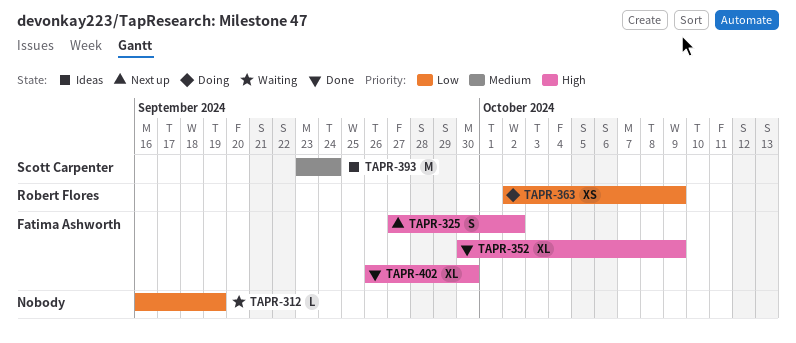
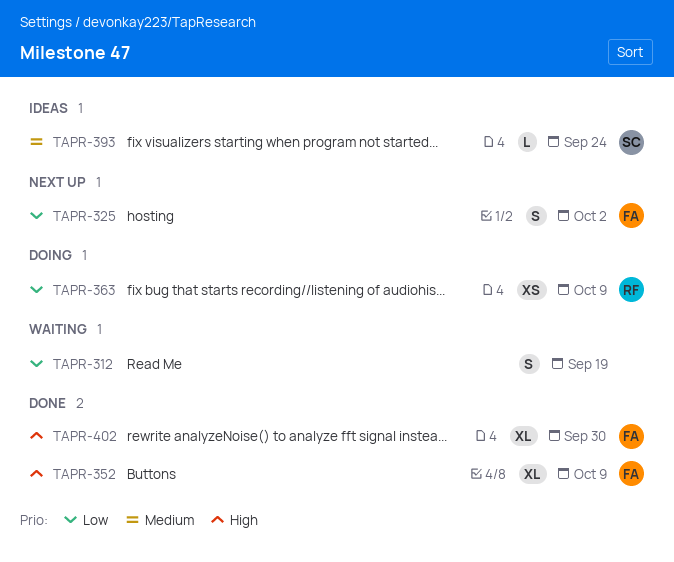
TAPR-312, estimate: L -> S
TAPR-325, priority: High -> Low
TAPR-393, estimate: M -> L

